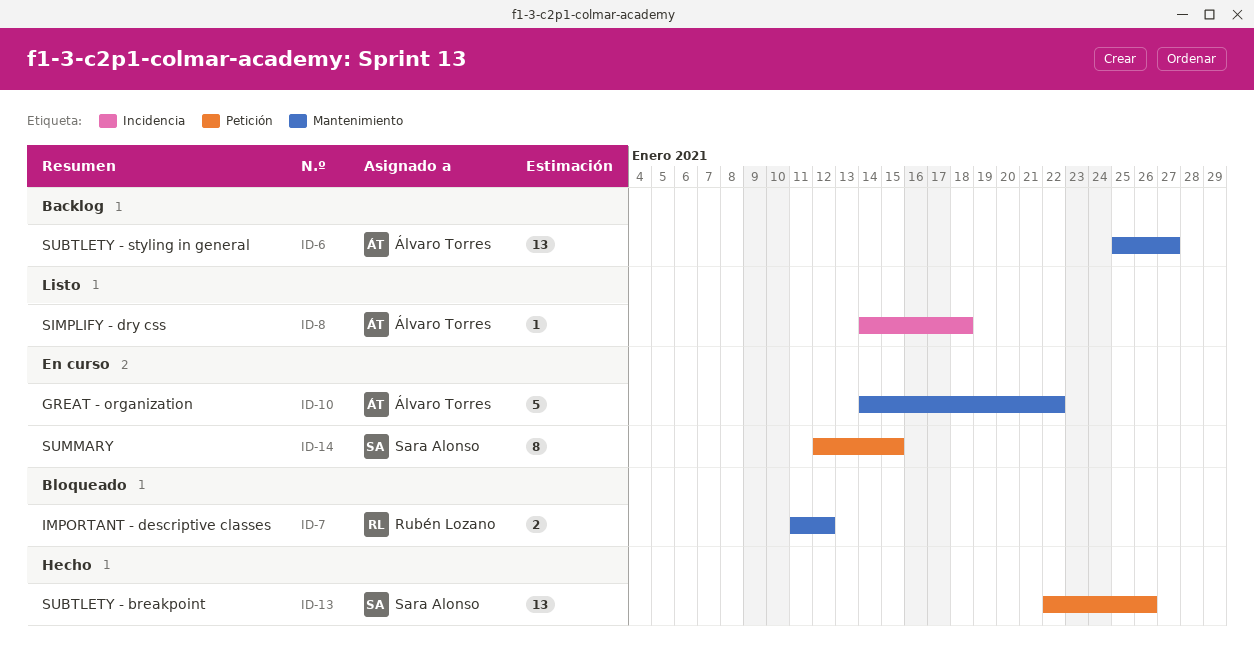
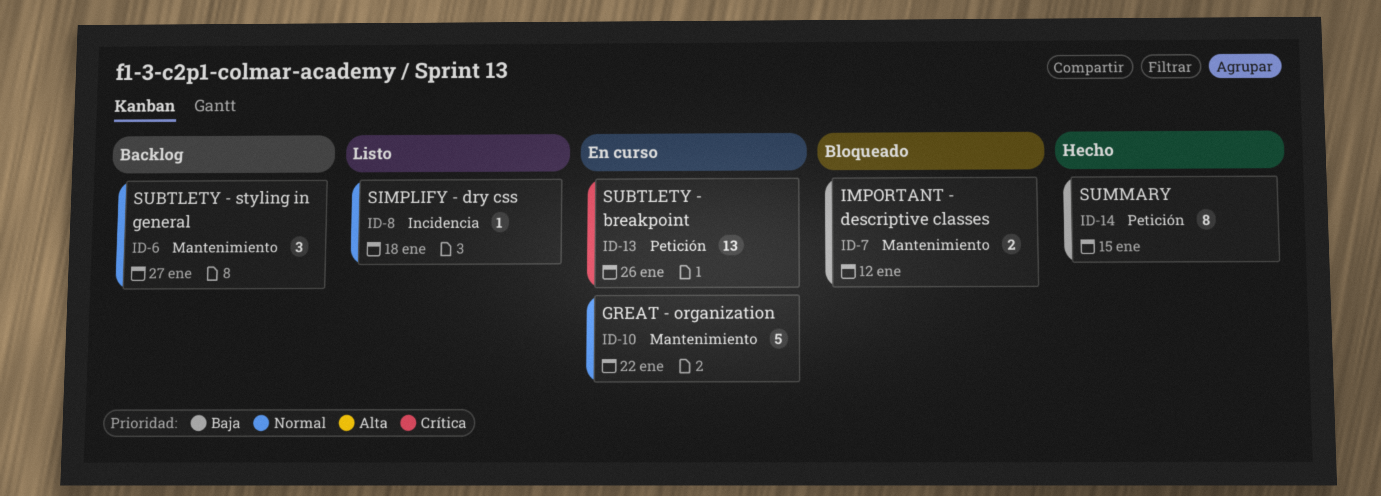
ID-6, estimate: 13 -> 3
ID-13, status: Hecho -> En curso
ID-14, status: En curso -> Hecho

